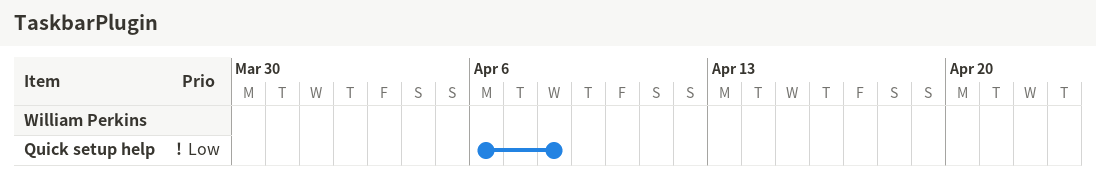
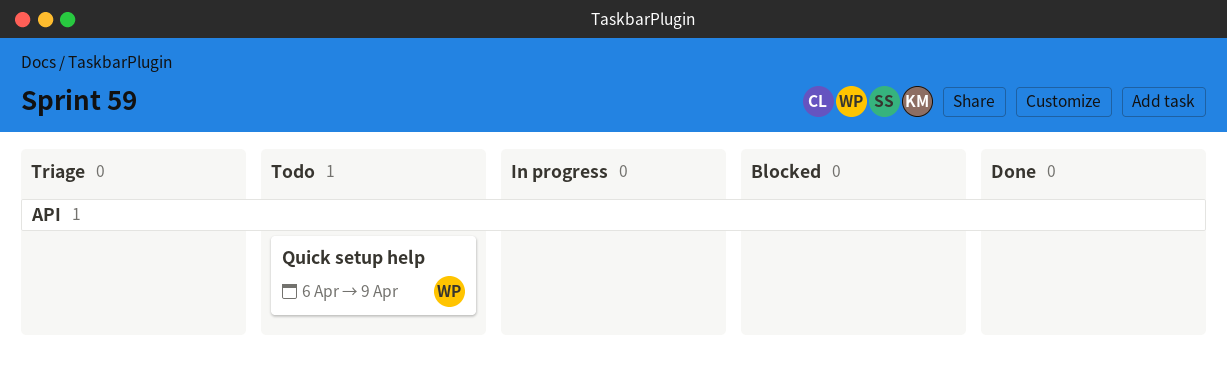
Quick setup help, due: Apr 8 -> Apr 9

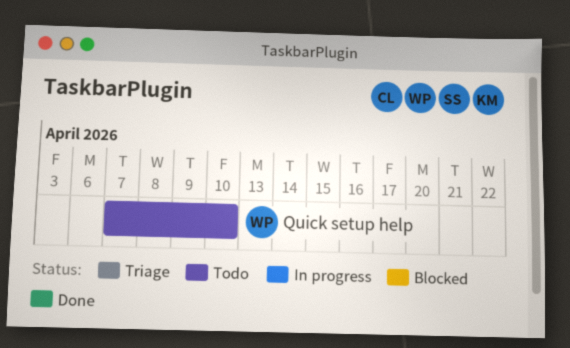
Quick setup help, start: Apr 6 -> Apr 7
Quick setup help, due: Apr 9 -> Apr 10

